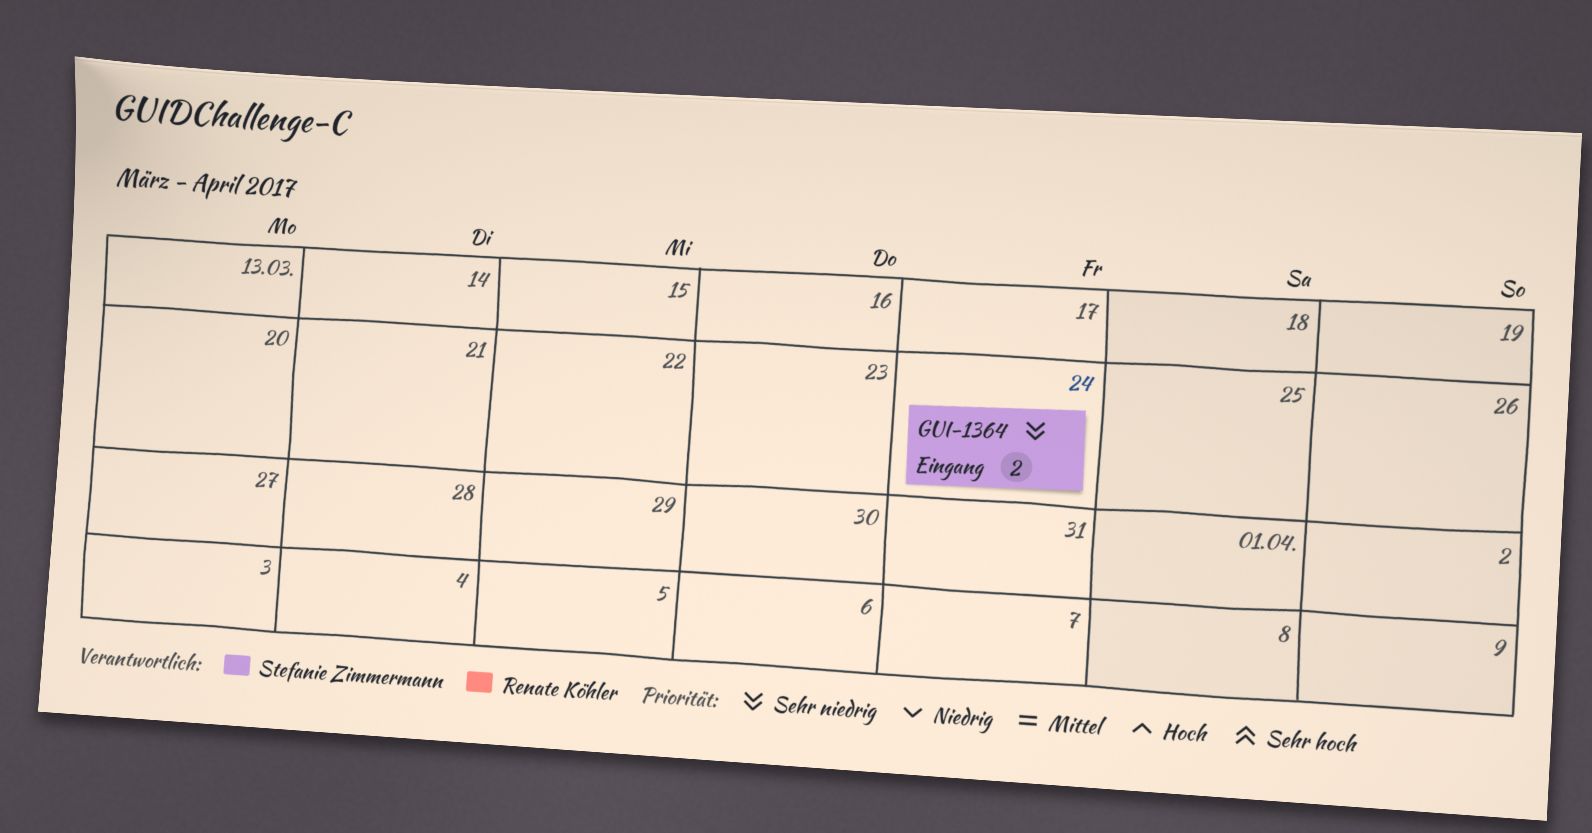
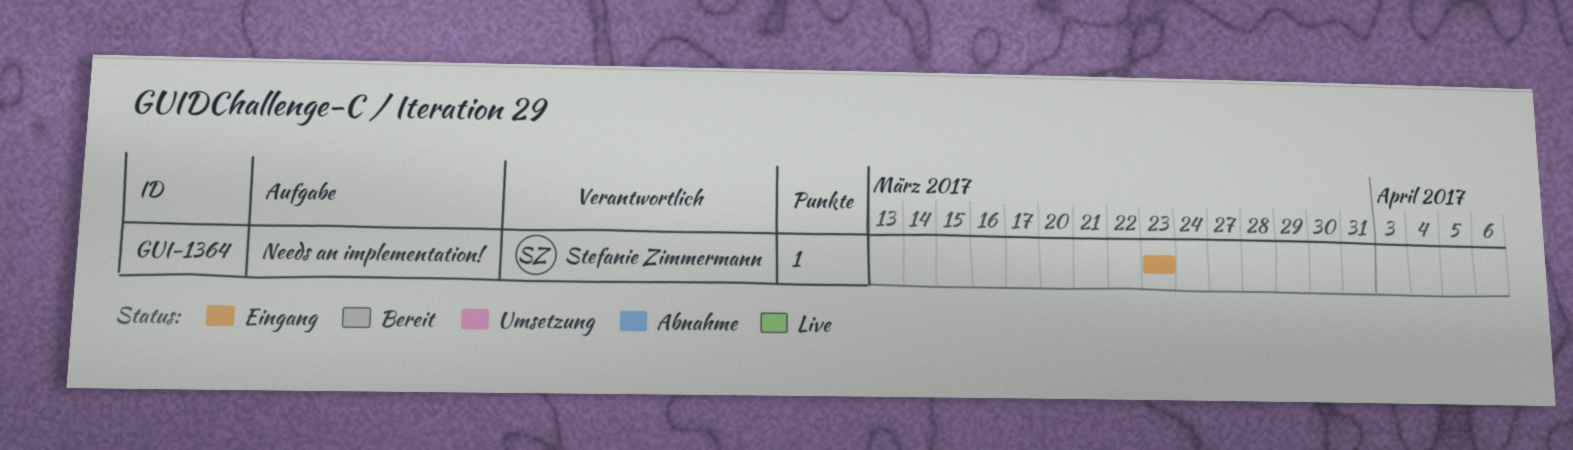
GUI-1364, estimate: 2 -> 1
GUI-1364, due: Mar 24 -> Mar 23

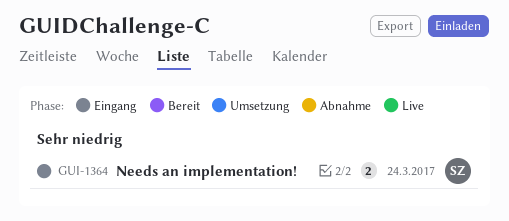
GUI-1364, estimate: 1 -> 2
GUI-1364, due: Mar 23 -> Mar 24

